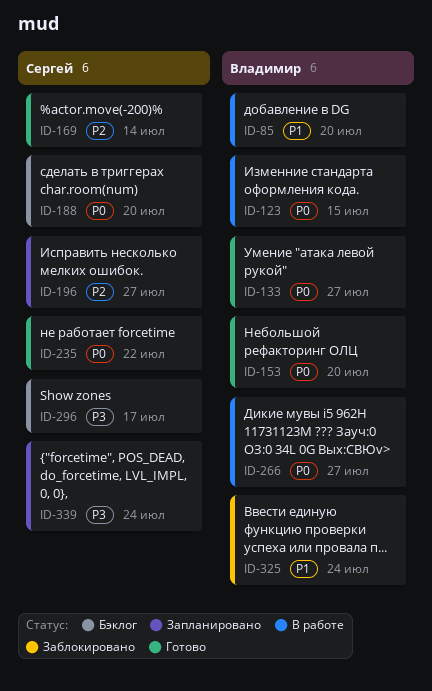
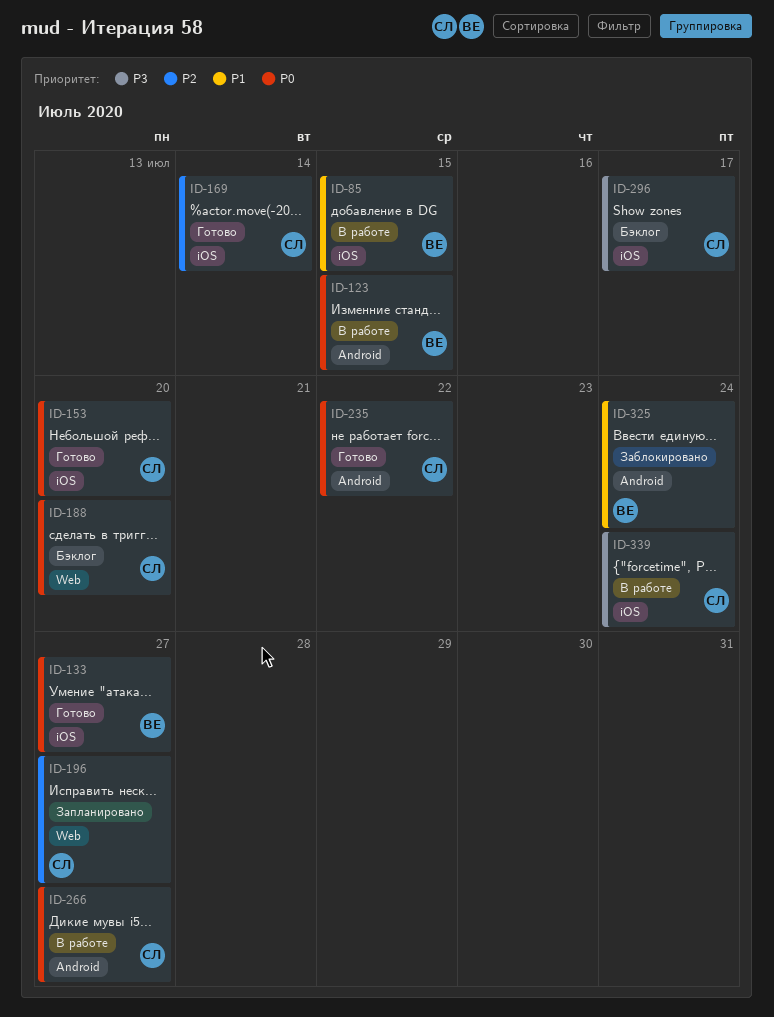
ID-85, due: Jul 20 -> Jul 15
ID-153, owner: Владимир -> Сергей
ID-266, owner: Владимир -> Сергей
ID-339, status: Запланировано -> В работе

